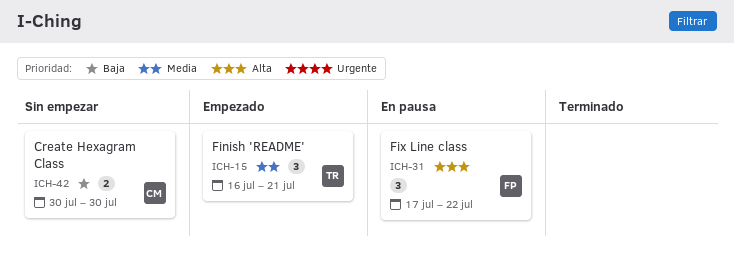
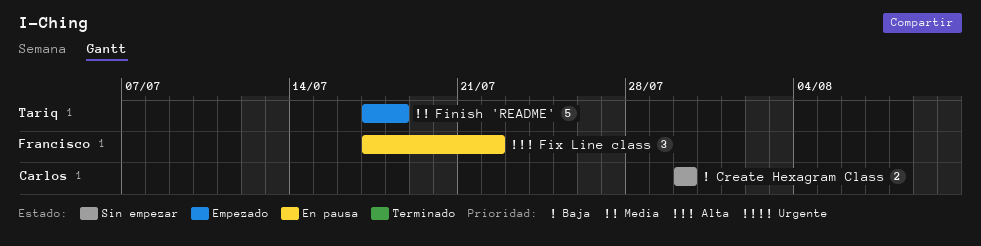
Finish 'README', estimate: 3 -> 5
Finish 'README', start: Jul 16 -> Jul 17
Finish 'README', due: Jul 21 -> Jul 18

